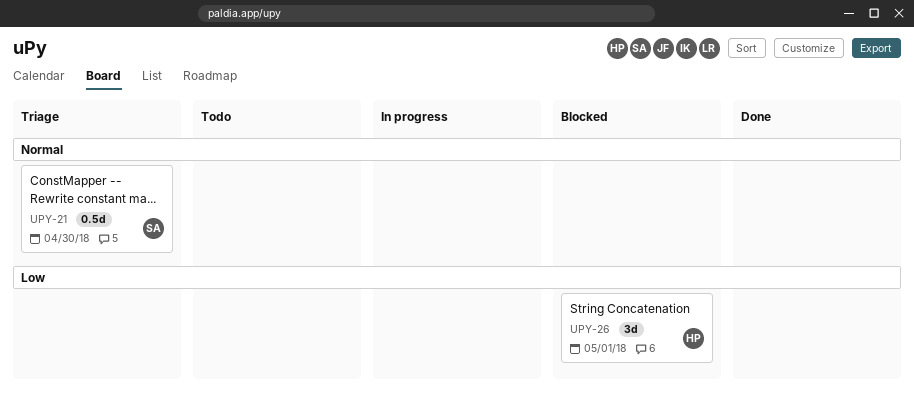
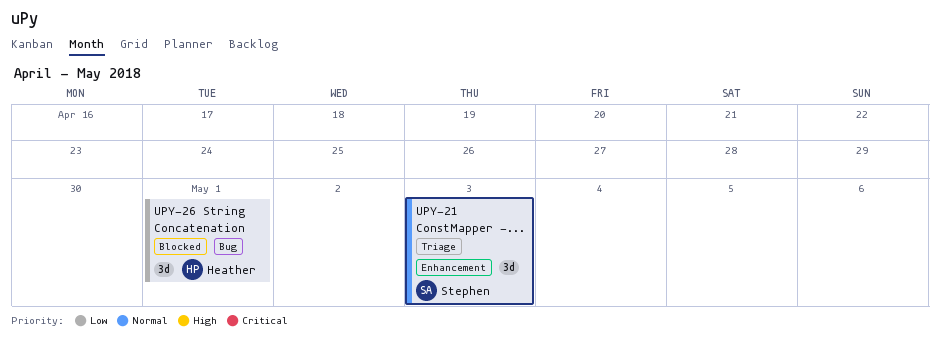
UPY-21, estimate: 0.5d -> 3d
UPY-21, due: Apr 30 -> May 3

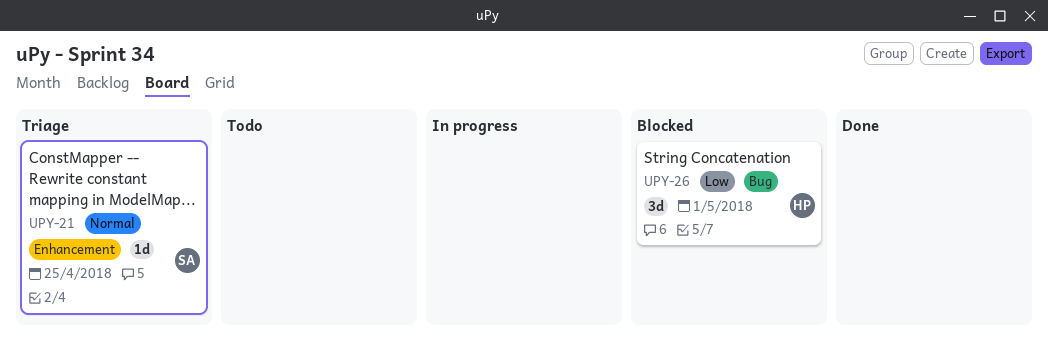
UPY-21, estimate: 3d -> 1d
UPY-21, due: May 3 -> Apr 25

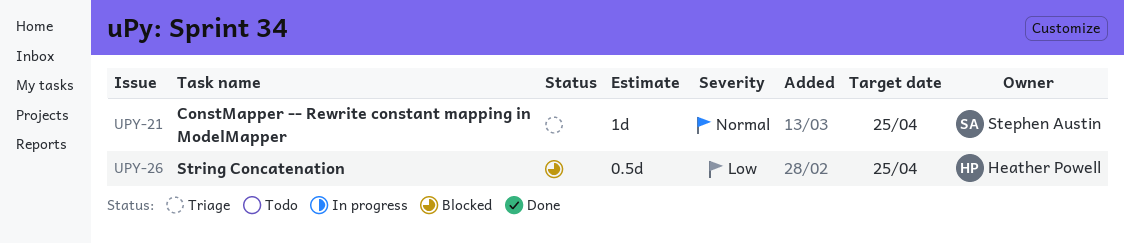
UPY-26, estimate: 3d -> 0.5d
UPY-26, due: May 1 -> Apr 25

